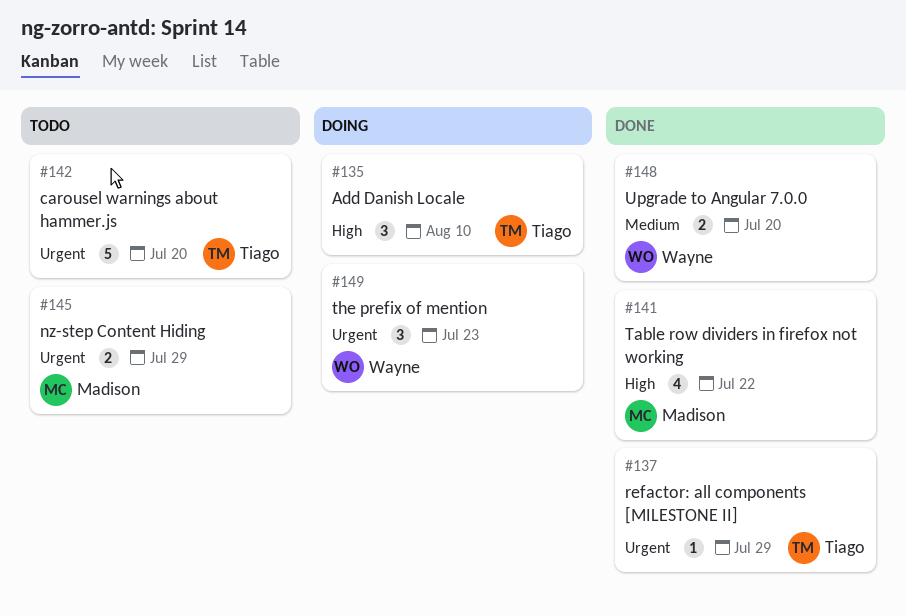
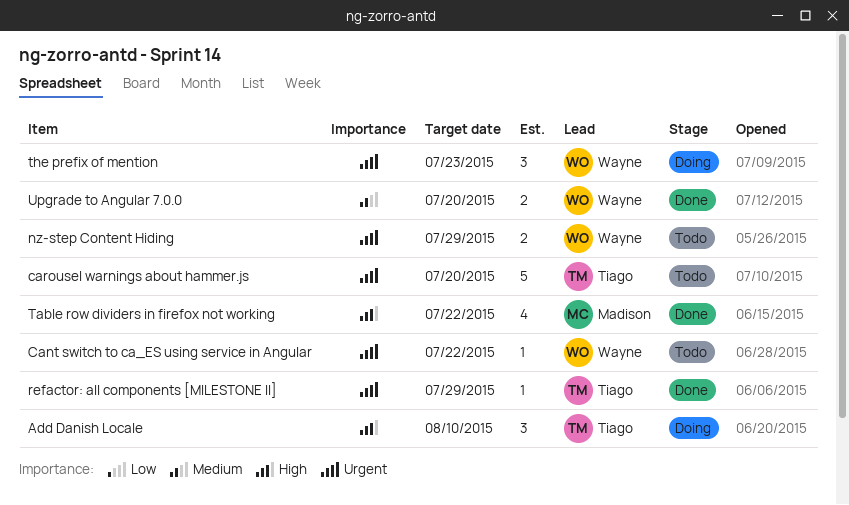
Cant switch to ca_ES using service in Angular: none -> present
nz-step Content Hiding, owner: Madison -> Wayne

